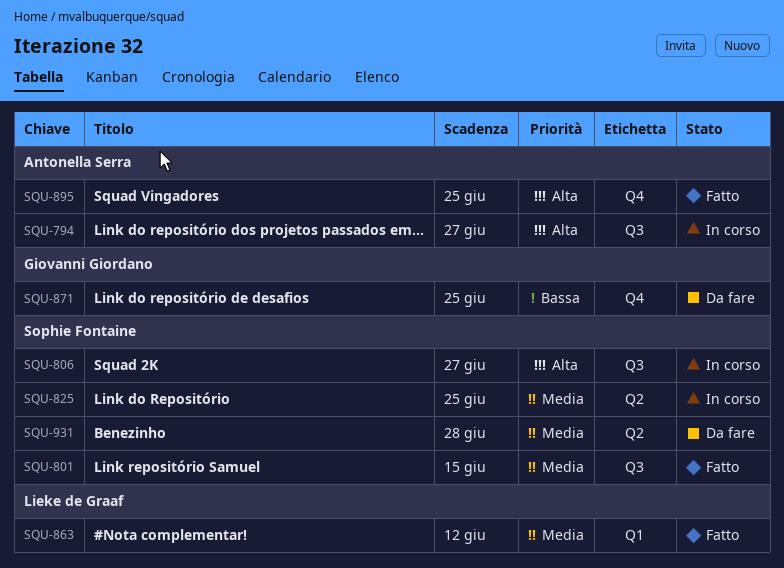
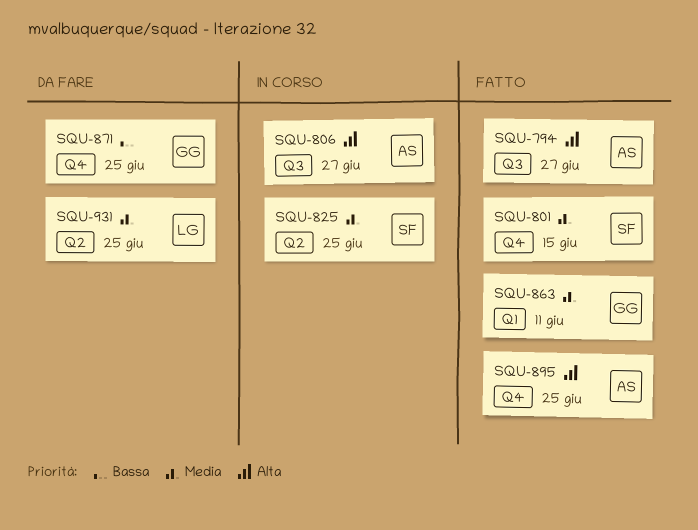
SQU-794, status: In corso -> Fatto
SQU-801, label: Q3 -> Q4
SQU-806, owner: Sophie Fontaine -> Antonella Serra
SQU-863, owner: Lieke de Graaf -> Giovanni Giordano
SQU-863, due: Jun 12 -> Jun 11
SQU-931, owner: Sophie Fontaine -> Lieke de Graaf
SQU-931, due: Jun 28 -> Jun 25

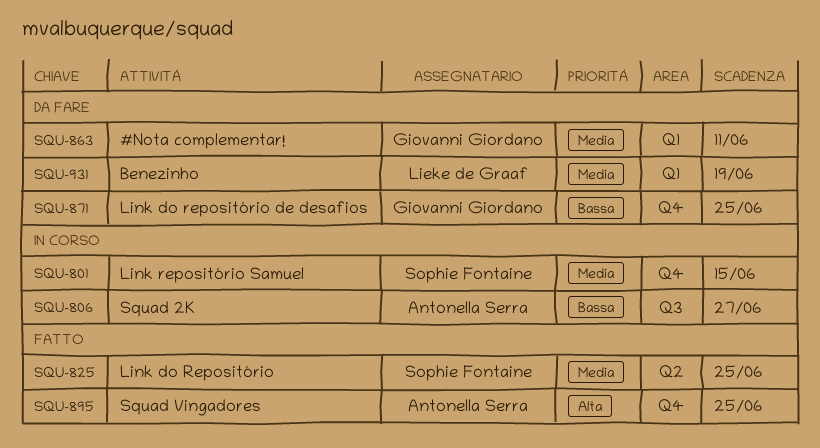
SQU-794: present -> none
SQU-801, status: Fatto -> In corso
SQU-806, priority: Alta -> Bassa
SQU-825, status: In corso -> Fatto
SQU-863, status: Fatto -> Da fare
SQU-931, label: Q2 -> Q1
SQU-931, due: Jun 25 -> Jun 19

